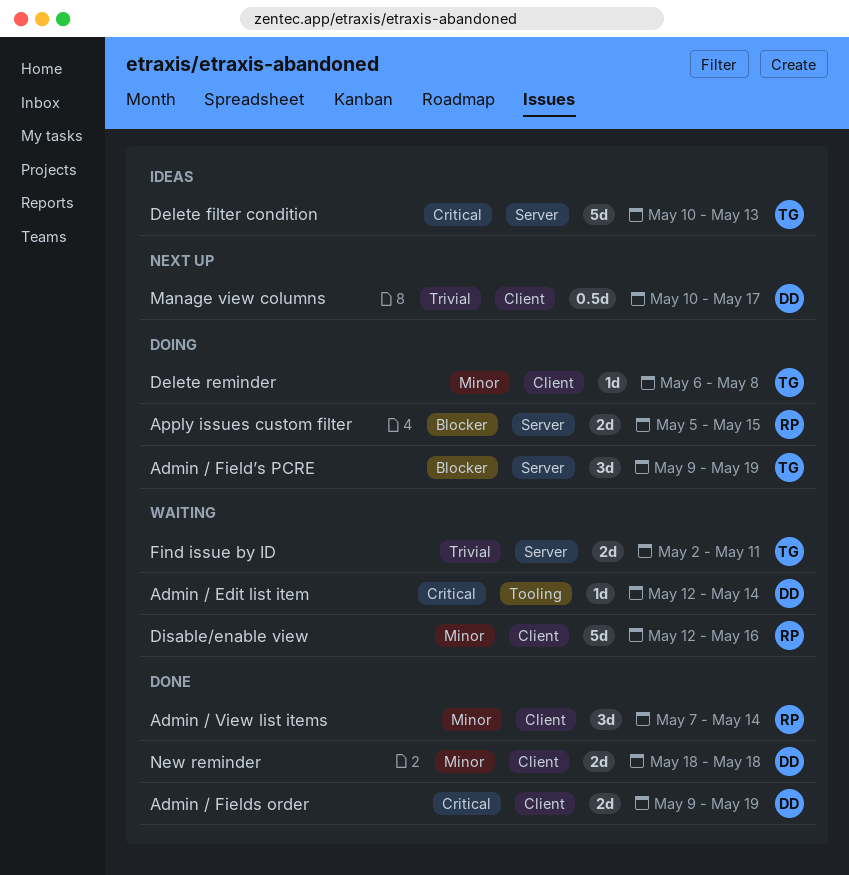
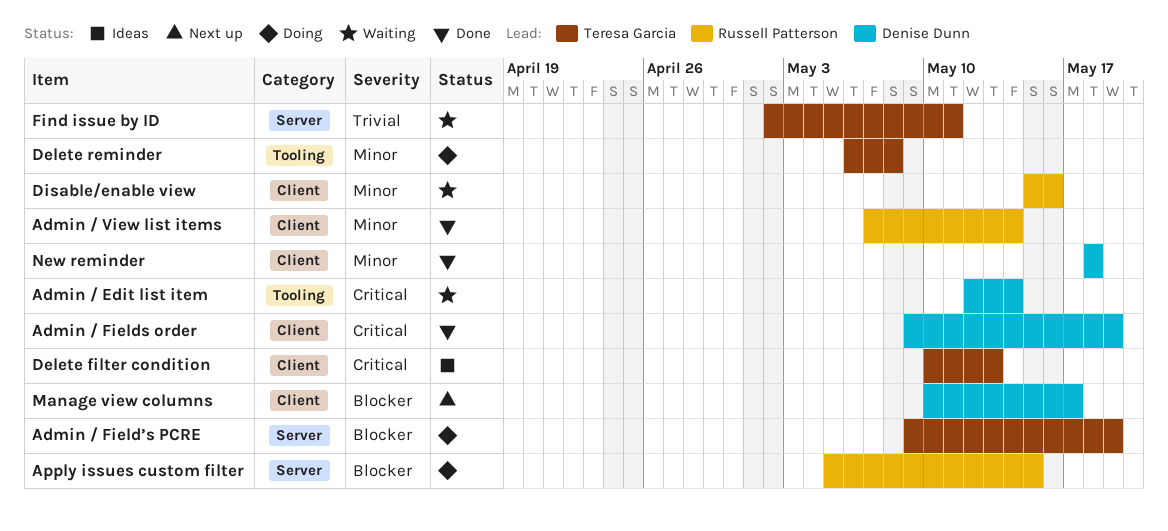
Delete filter condition, label: Server -> Client
Delete reminder, label: Client -> Tooling
Disable/enable view, start: May 12 -> May 15
Manage view columns, priority: Trivial -> Blocker

